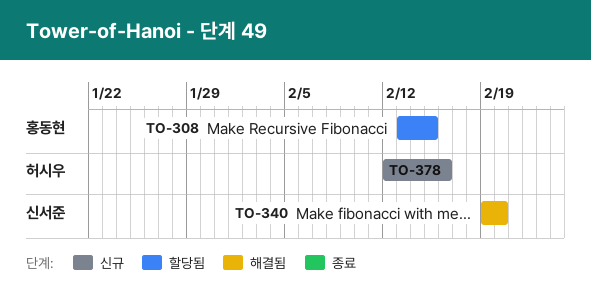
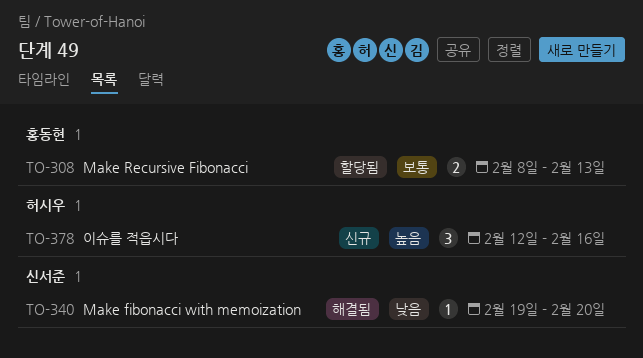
TO-308, start: Feb 13 -> Feb 8
TO-308, due: Feb 15 -> Feb 13

